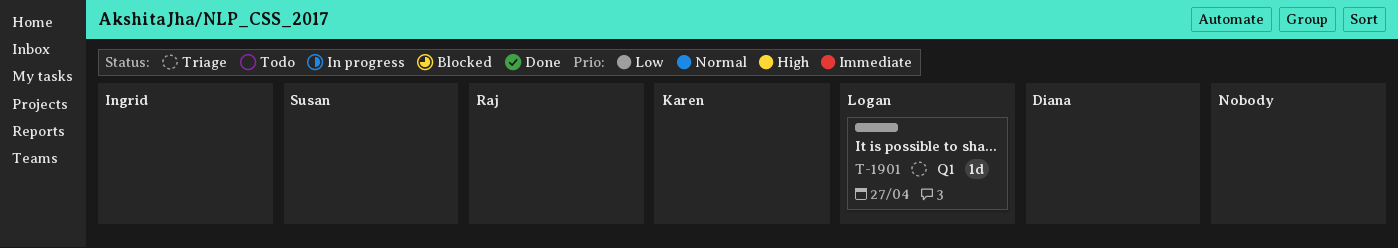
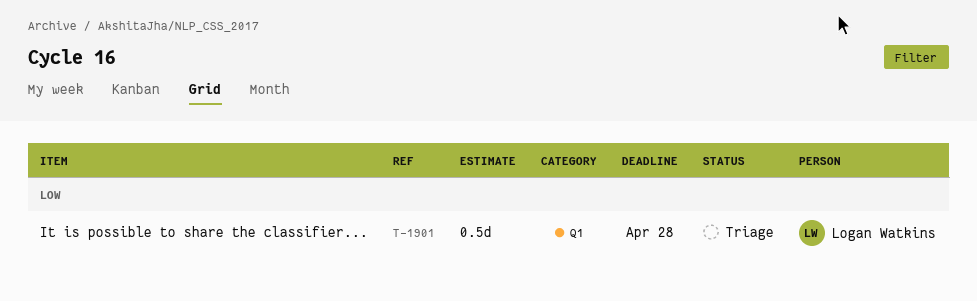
T-1901, estimate: 1d -> 0.5d
T-1901, due: Apr 27 -> Apr 28

